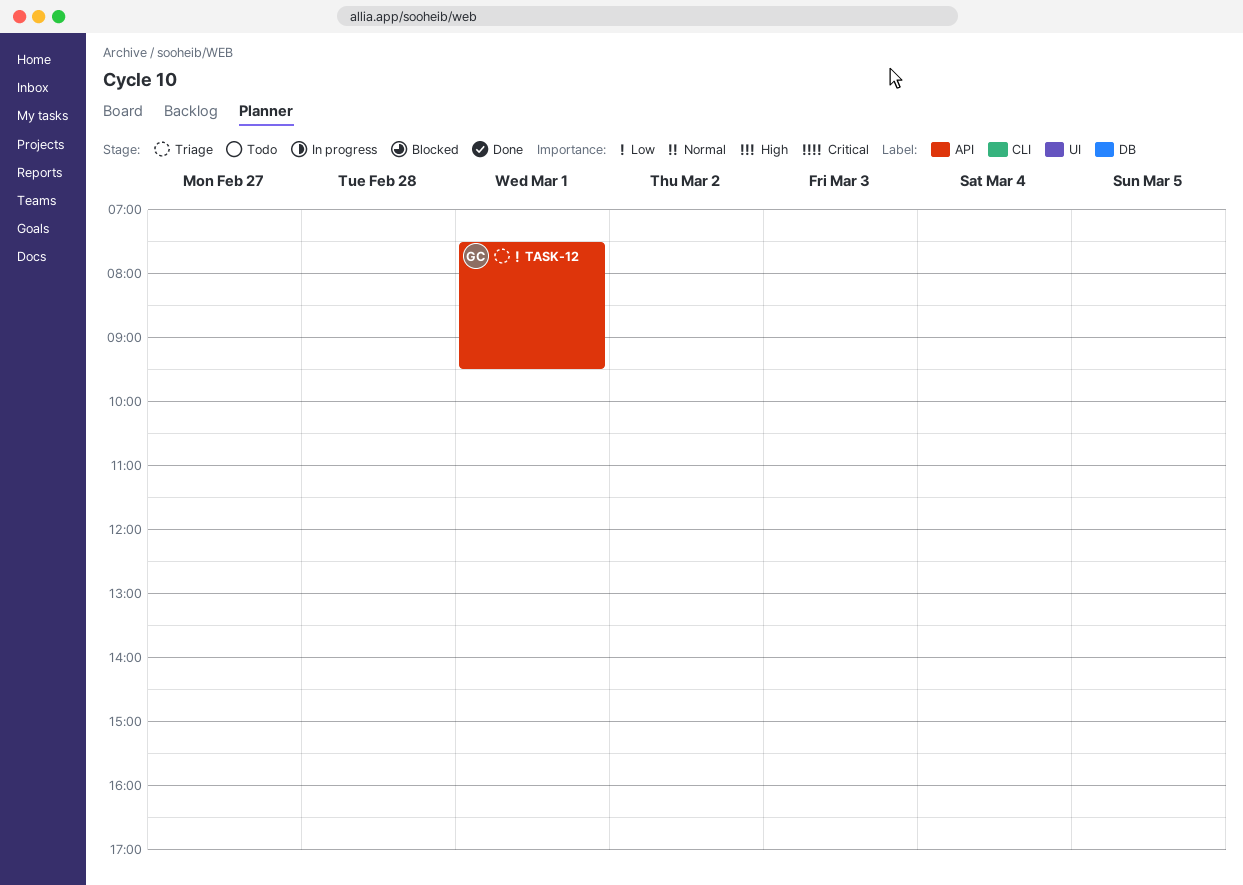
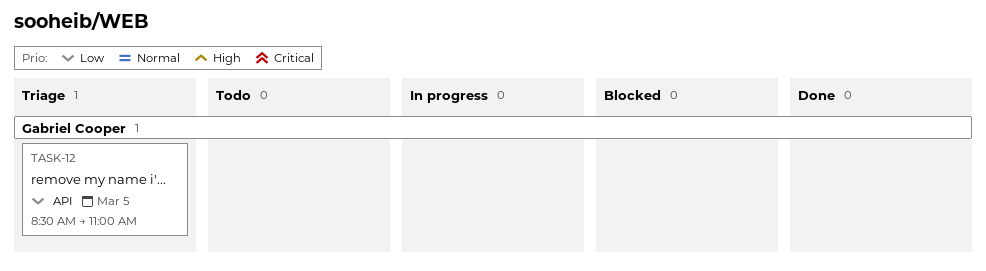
TASK-12, day: Mar 1 -> Mar 5
TASK-12, begins: 07:30 -> 08:30
TASK-12, ends: 09:30 -> 11:00

